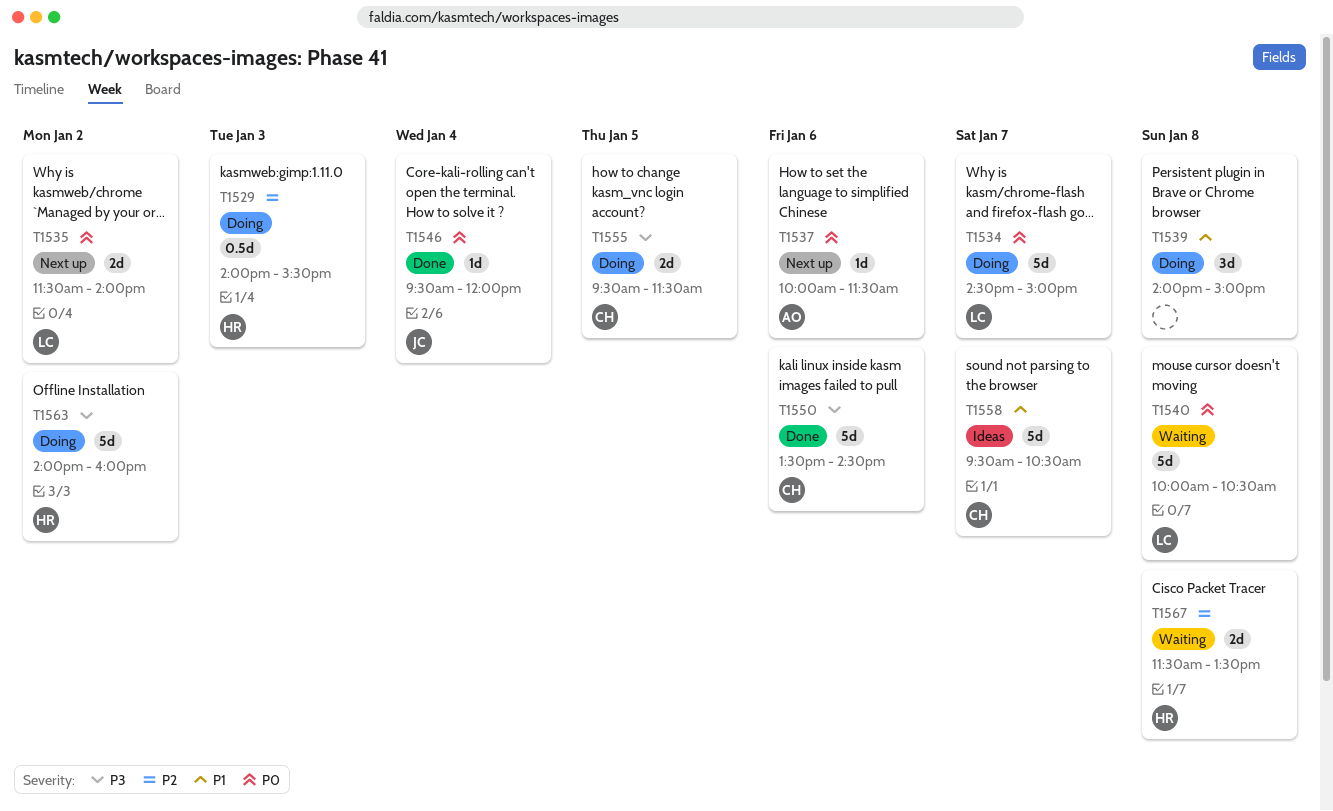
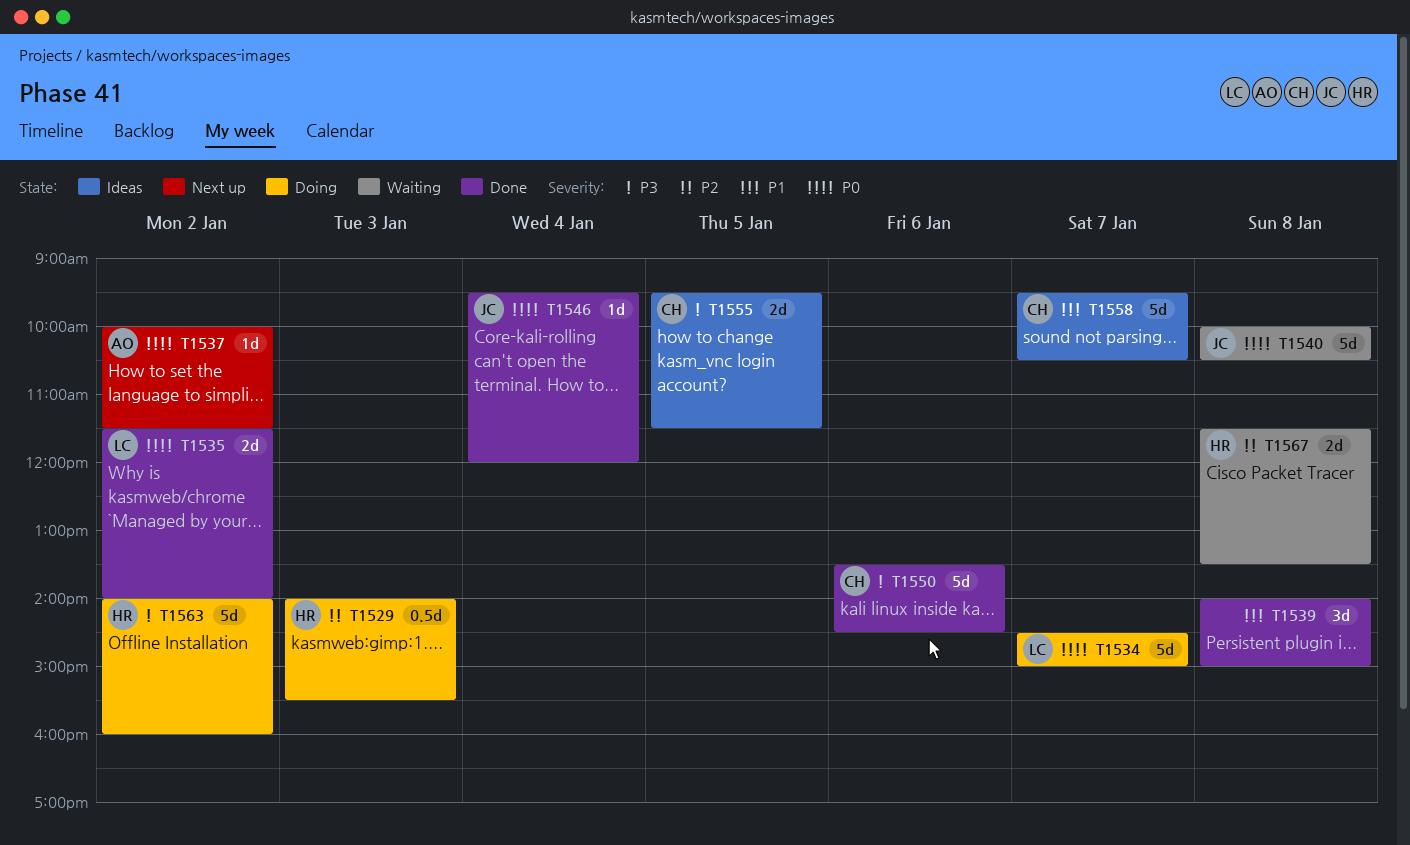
T1535, status: Next up -> Done
T1537, day: Jan 6 -> Jan 2
T1539, status: Doing -> Done
T1540, owner: LC -> JC
T1555, status: Doing -> Ideas

